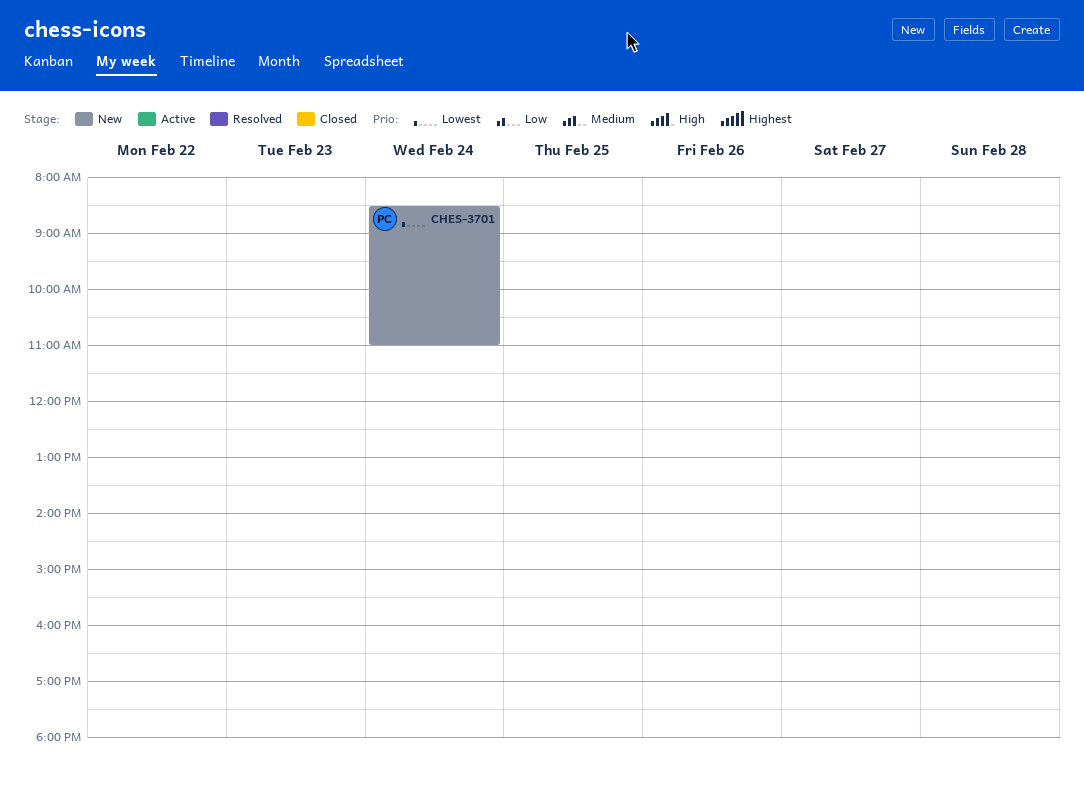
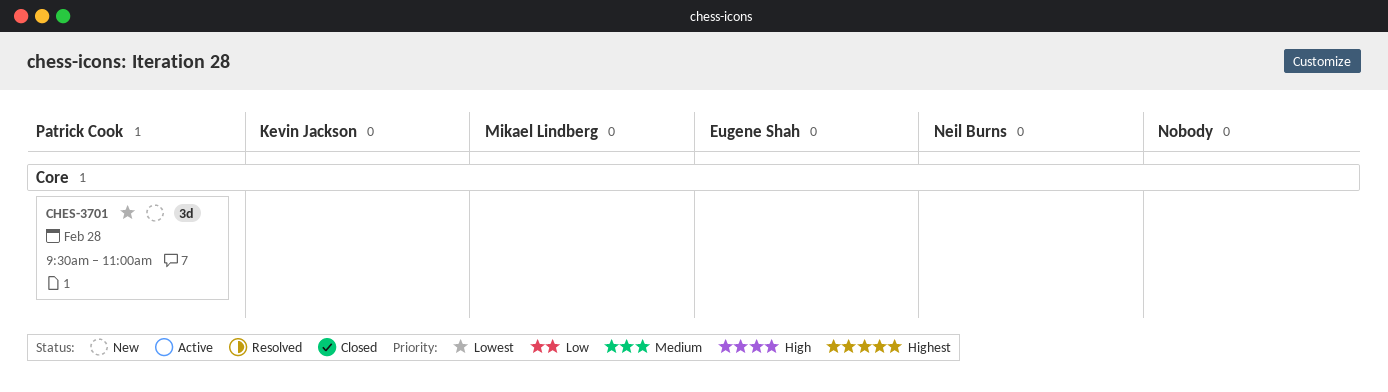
CHES-3701, day: Feb 24 -> Feb 28
CHES-3701, begins: 08:30 -> 09:30

